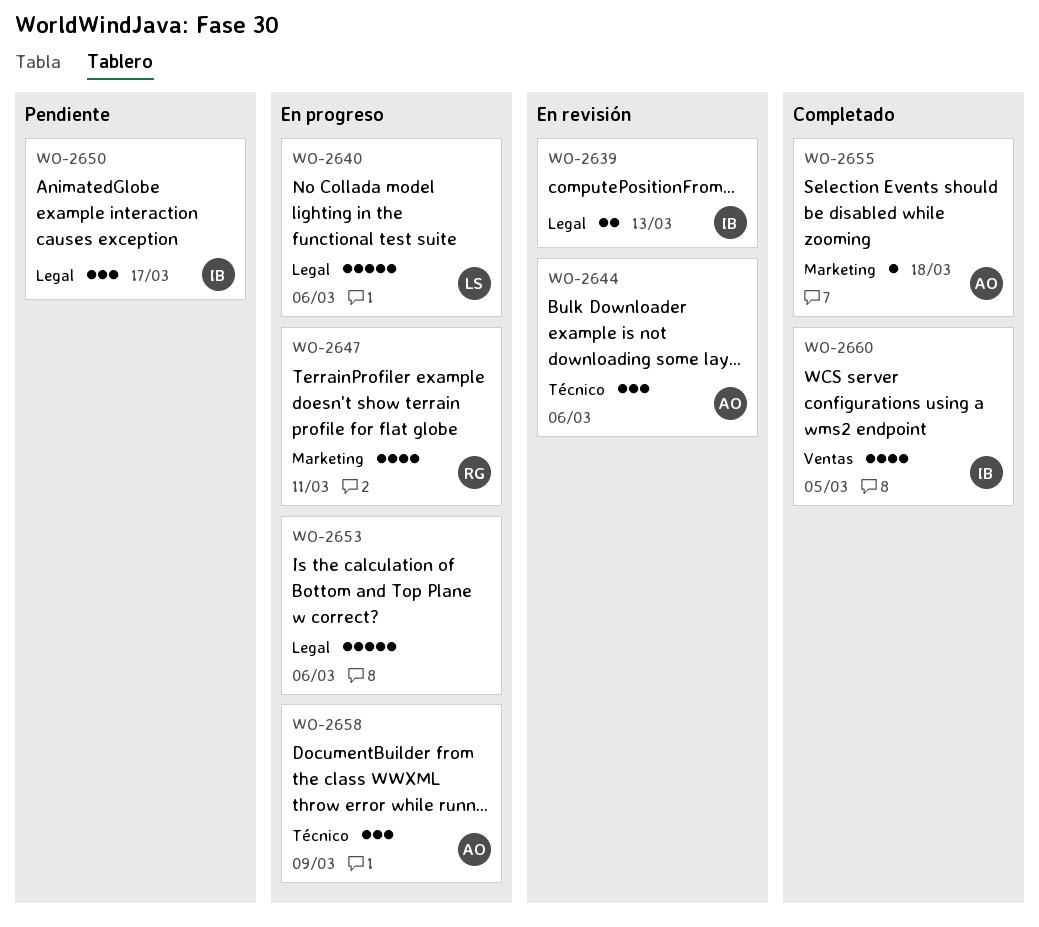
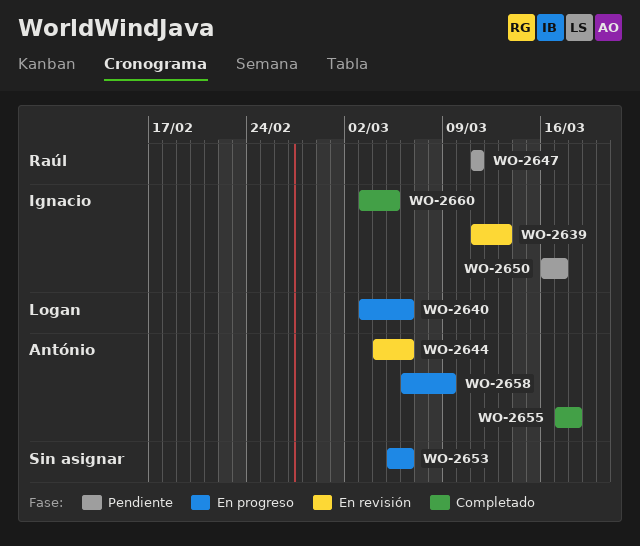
WO-2647, status: En progreso -> Pendiente

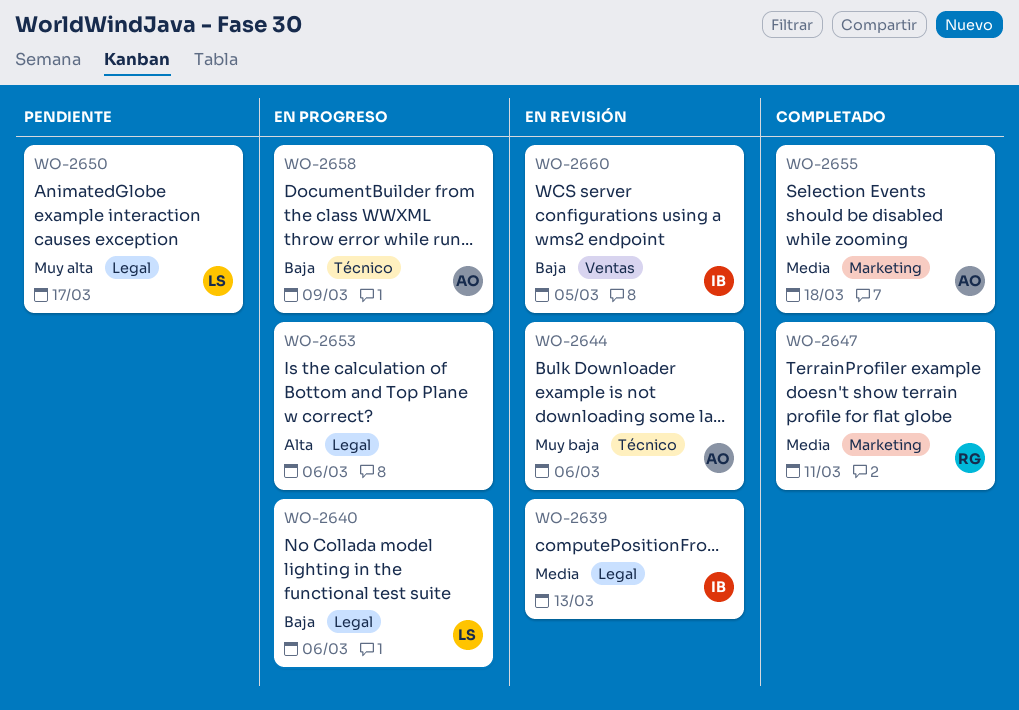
WO-2647, status: Pendiente -> Completado
WO-2650, owner: Ignacio -> Logan
WO-2660, status: Completado -> En revisión

